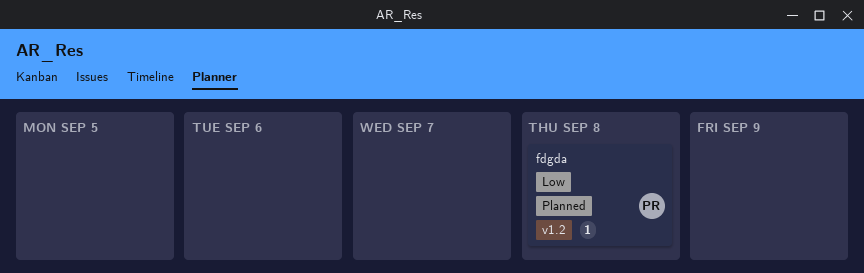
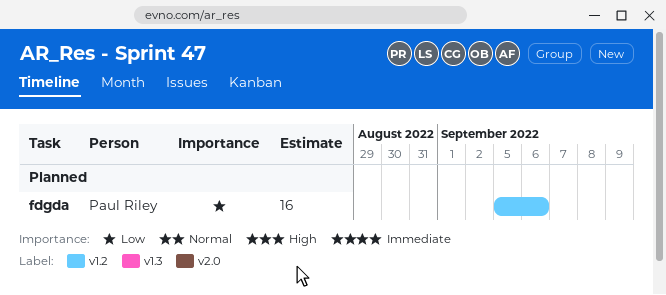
fdgda, estimate: 1 -> 16
fdgda, due: Sep 8 -> Sep 6

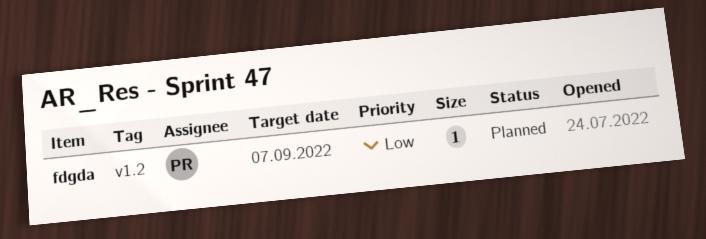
fdgda, estimate: 16 -> 1
fdgda, due: Sep 6 -> Sep 7

